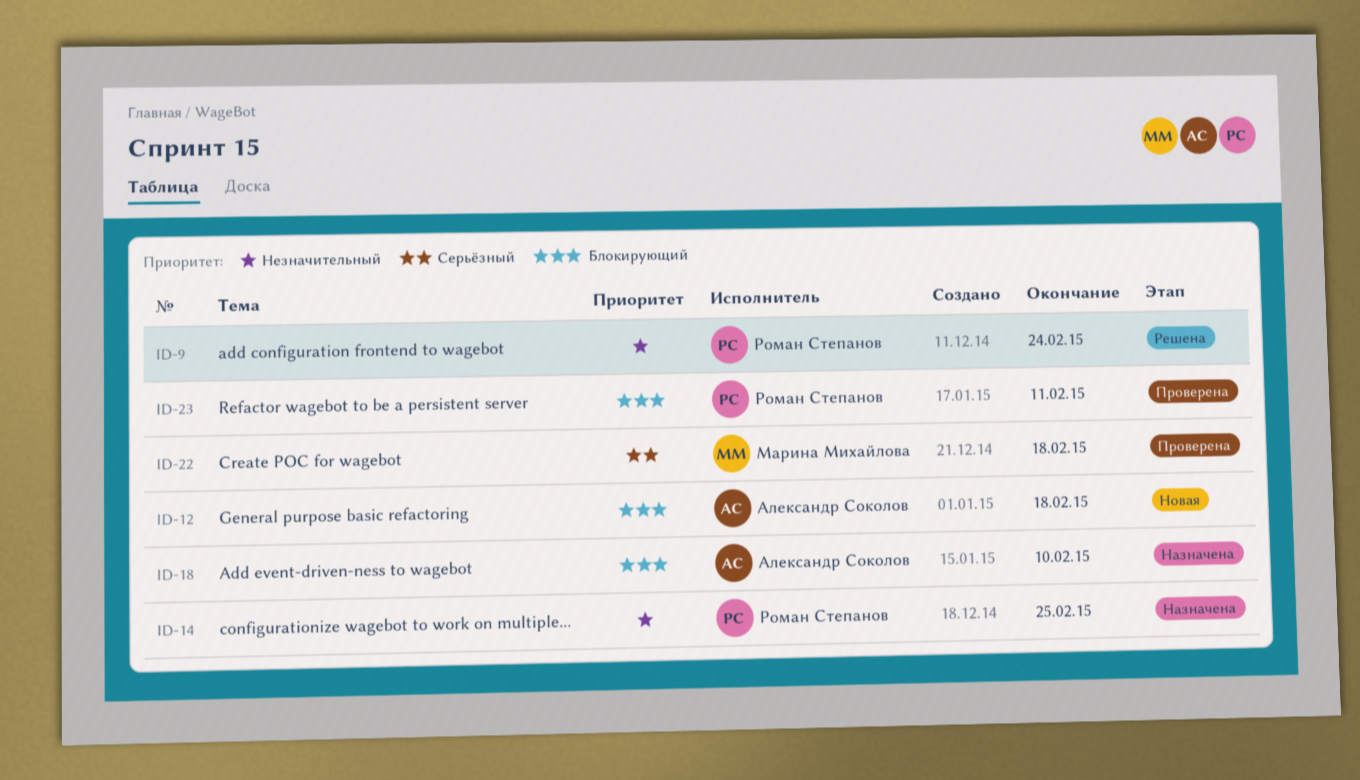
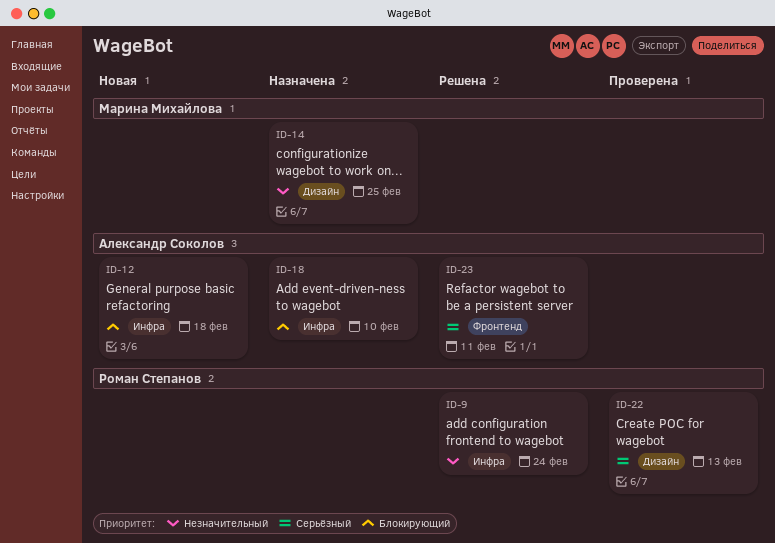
ID-14, owner: Роман Степанов -> Марина Михайлова
ID-22, owner: Марина Михайлова -> Роман Степанов
ID-22, due: Feb 18 -> Feb 13
ID-23, status: Проверена -> Решена
ID-23, owner: Роман Степанов -> Александр Соколов
ID-23, priority: Блокирующий -> Серьёзный

